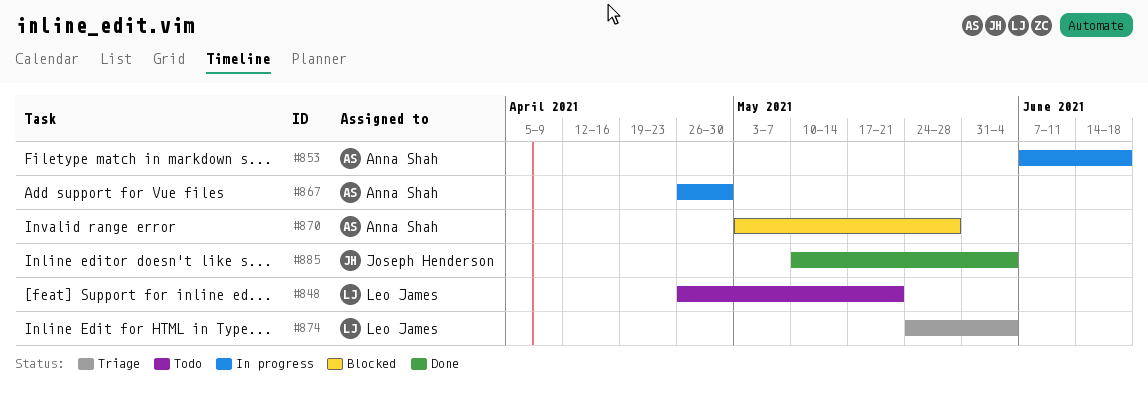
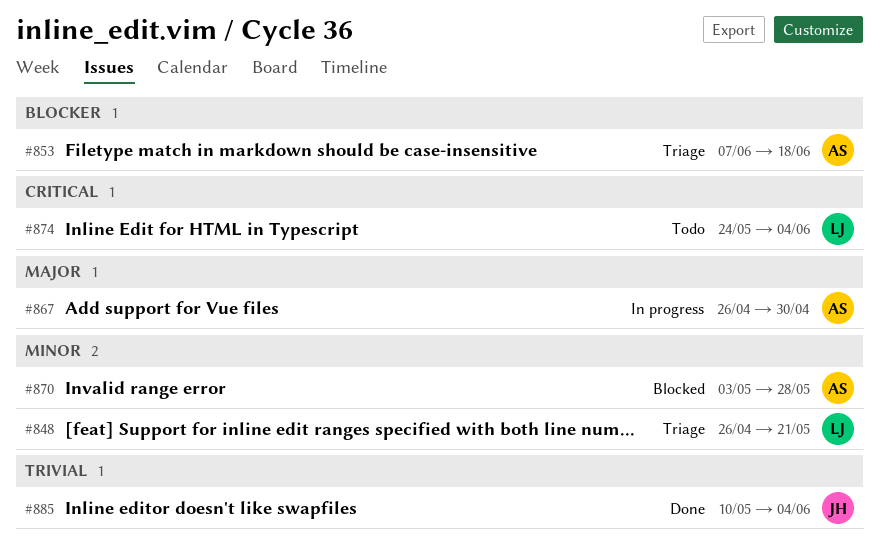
#848, status: Todo -> Triage
#853, status: In progress -> Triage
#874, status: Triage -> Todo

